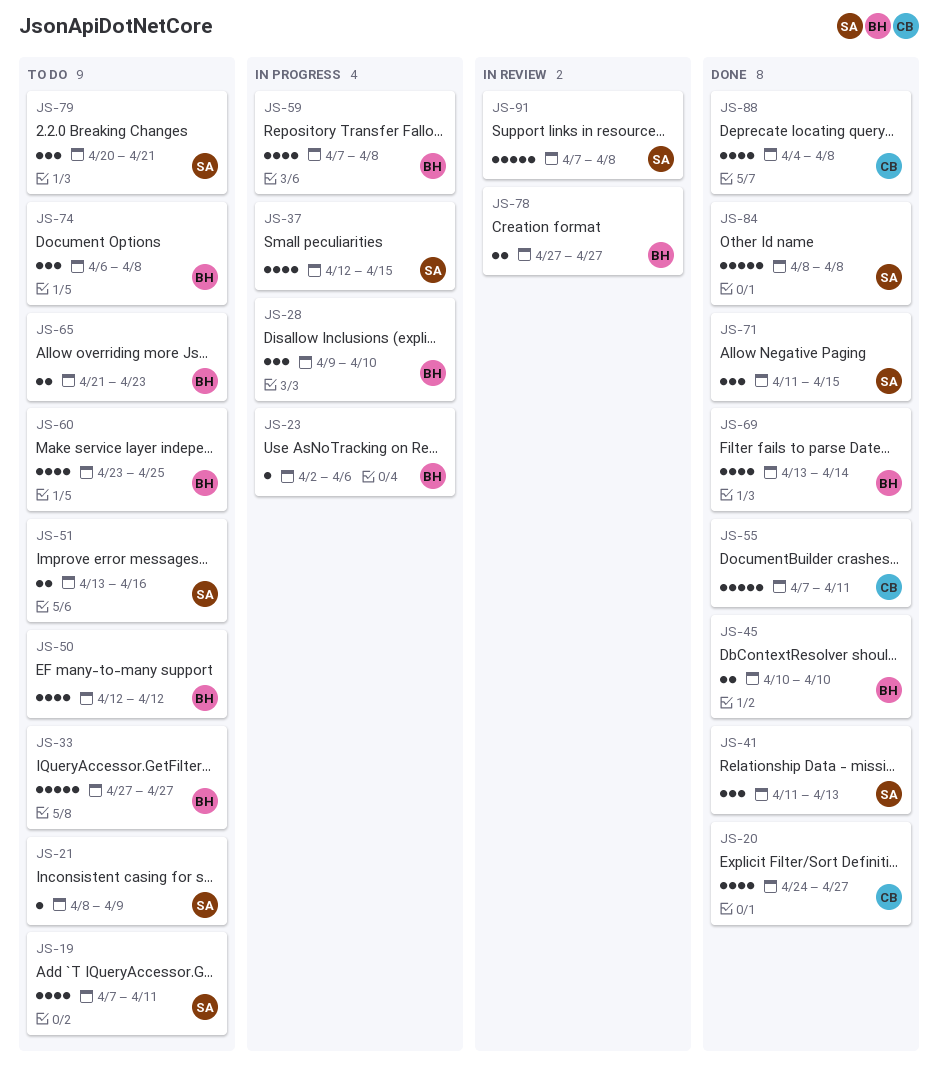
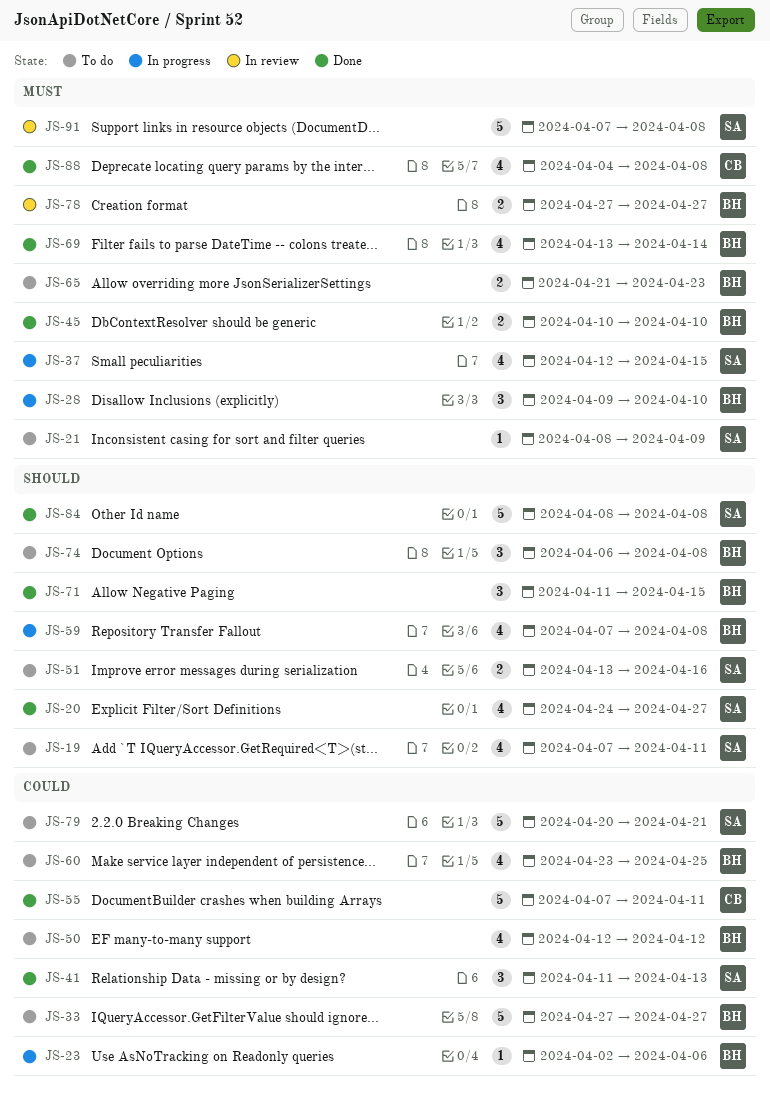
JS-20, owner: CB -> SA
JS-71, owner: SA -> BH
JS-79, estimate: 3 -> 5

